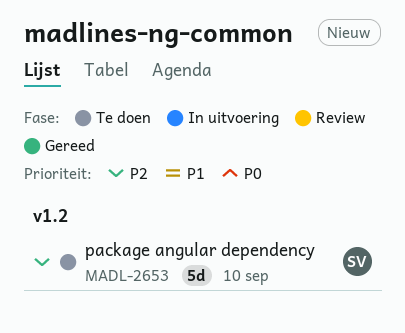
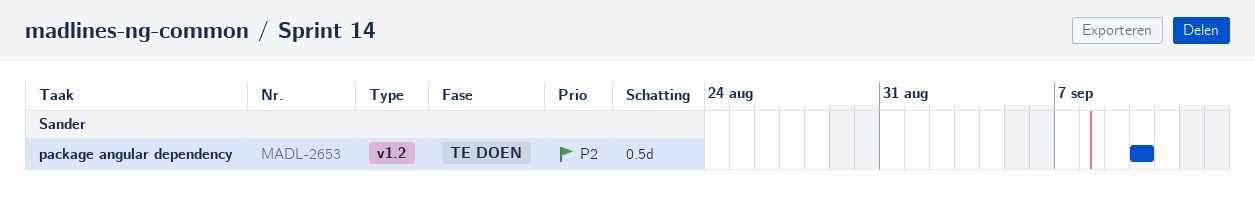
MADL-2653, estimate: 5d -> 0.5d

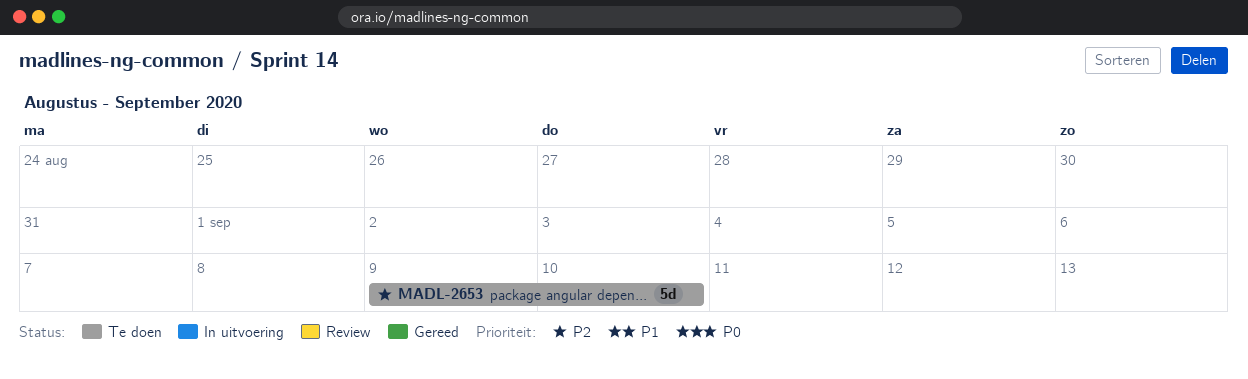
MADL-2653, estimate: 0.5d -> 5d
MADL-2653, start: Sep 10 -> Sep 9

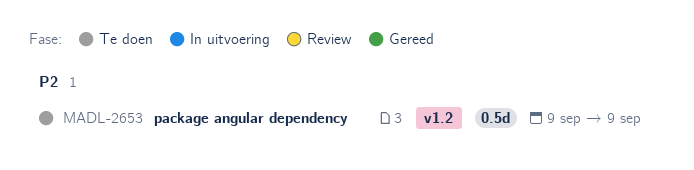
MADL-2653, estimate: 5d -> 0.5d
MADL-2653, due: Sep 10 -> Sep 9

